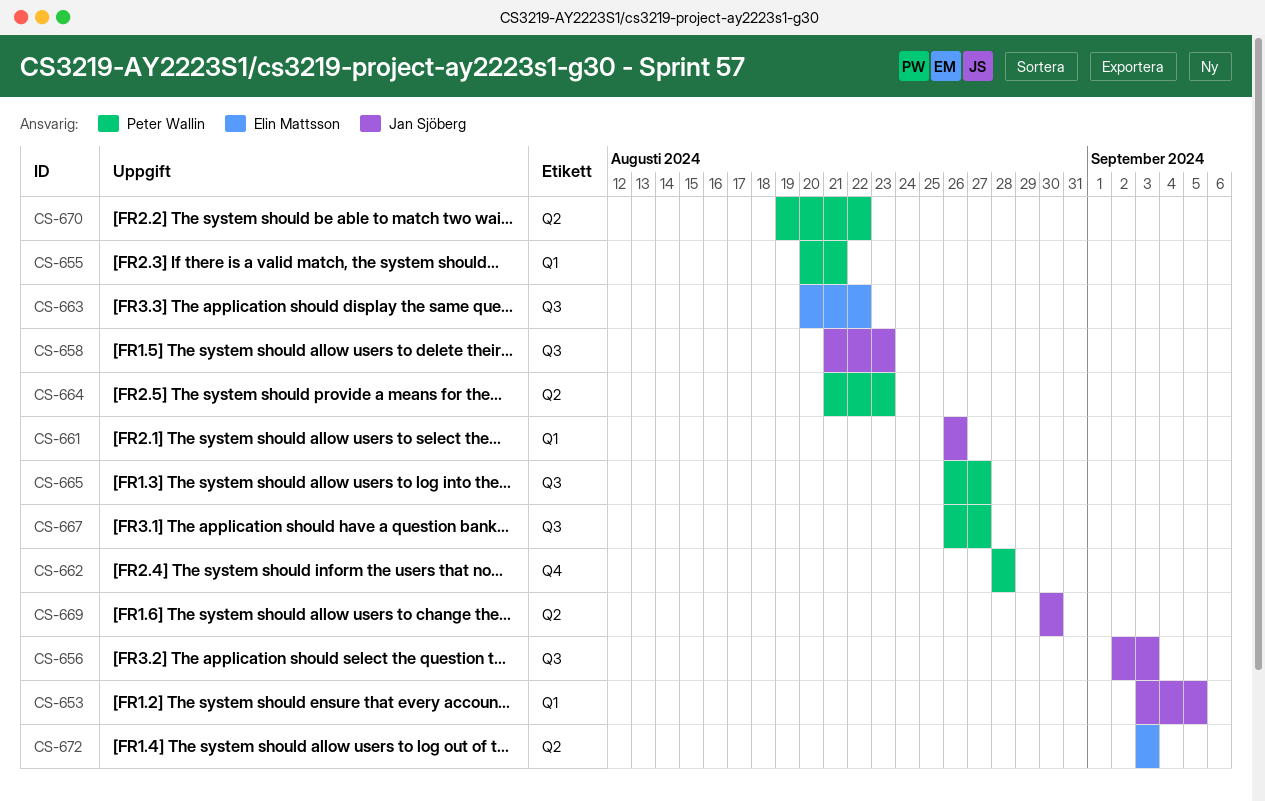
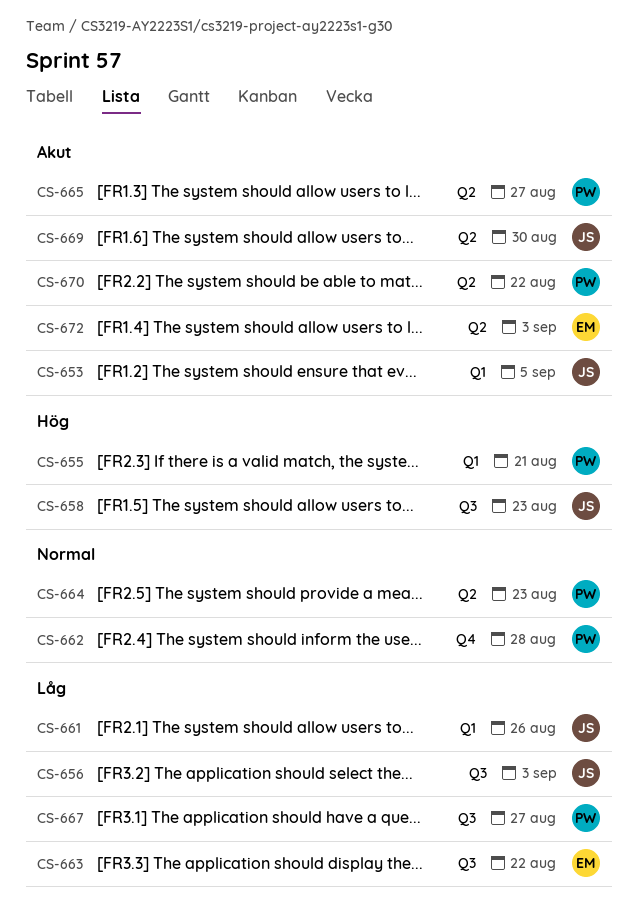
CS-665, label: Q3 -> Q2

